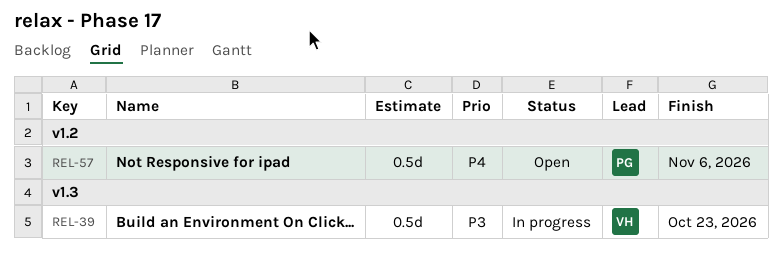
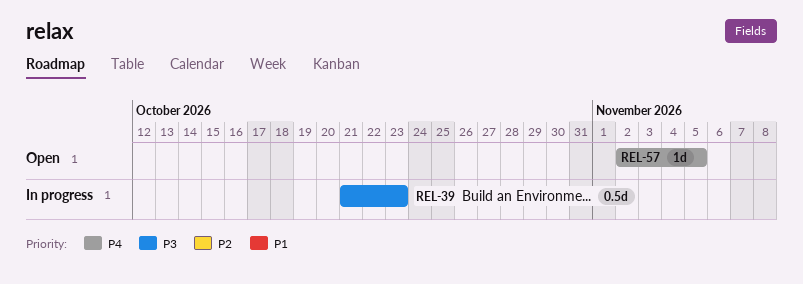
REL-57, estimate: 0.5d -> 1d
REL-57, due: Nov 6 -> Nov 5

